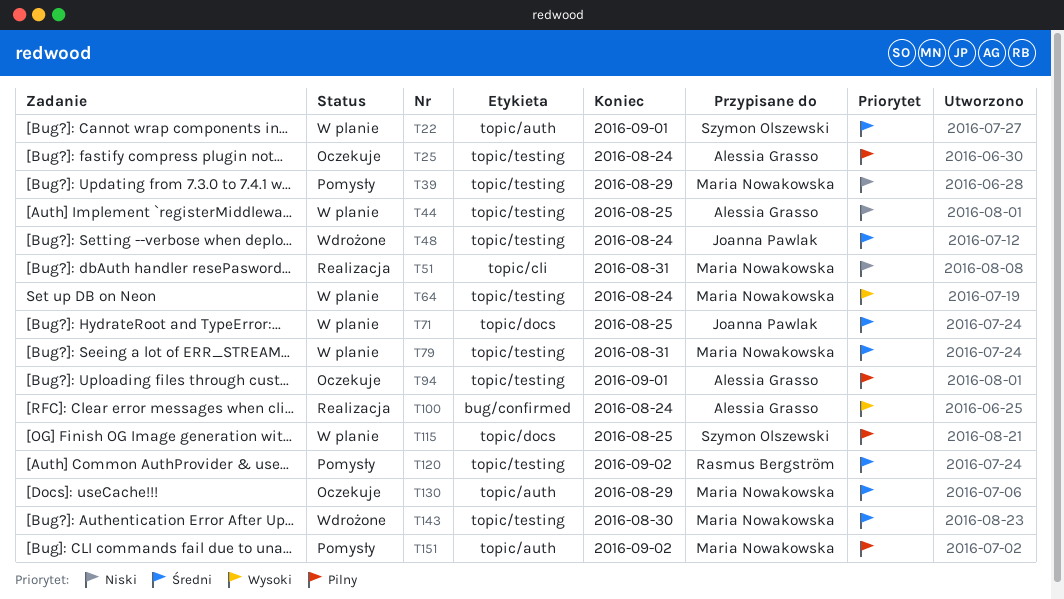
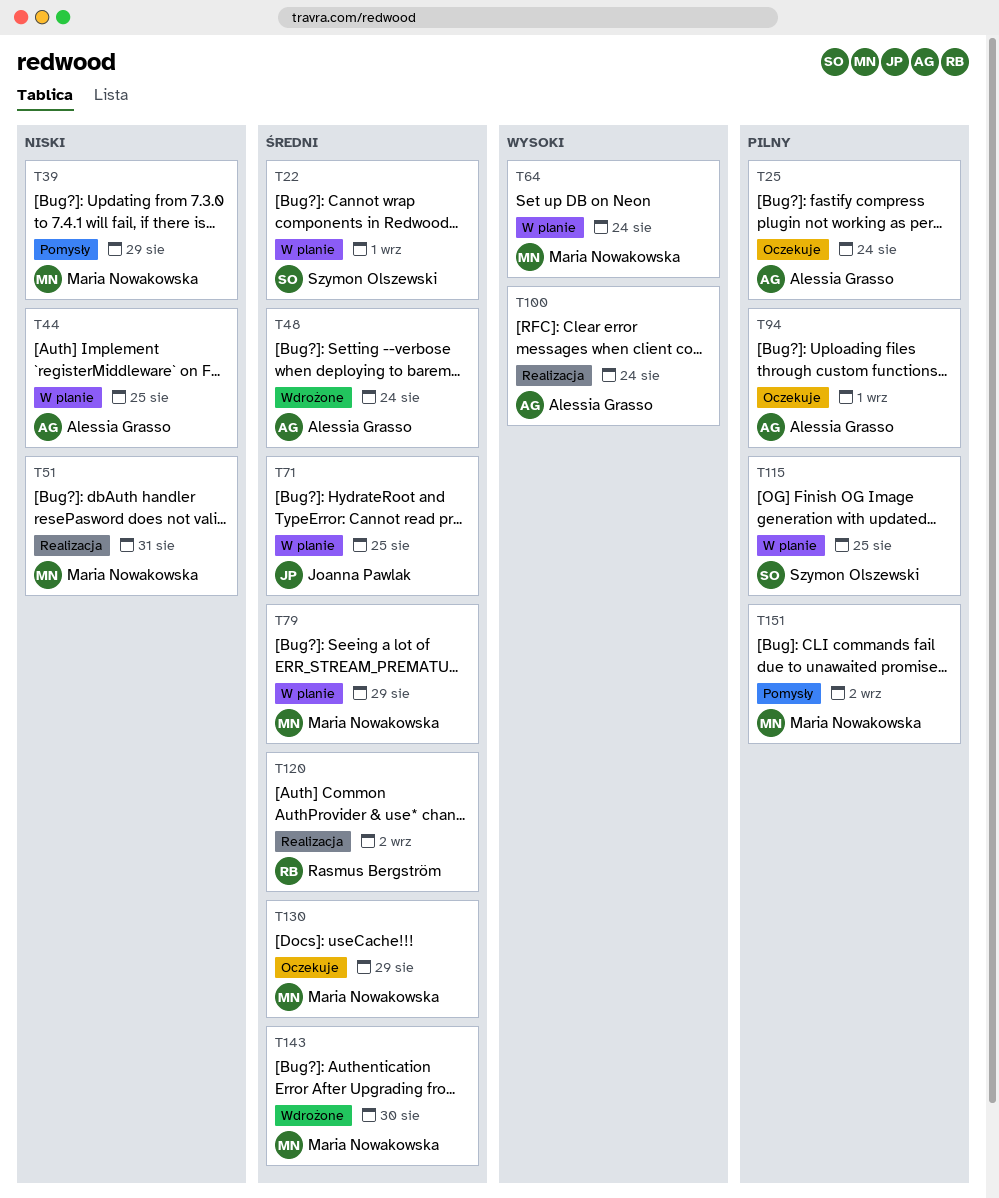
T48, owner: Joanna Pawlak -> Alessia Grasso
T79, due: Aug 31 -> Aug 29
T120, status: Pomysły -> Realizacja

